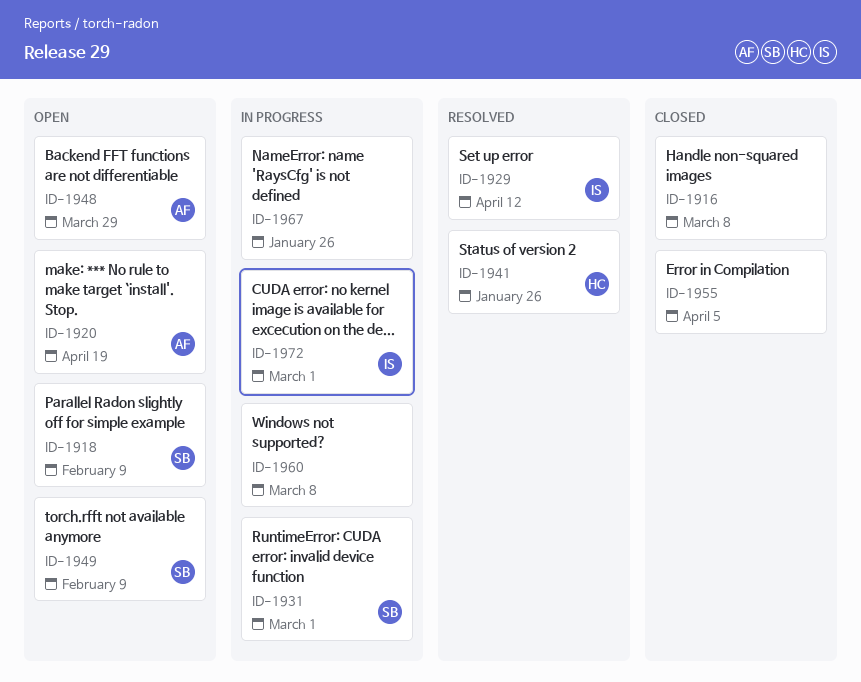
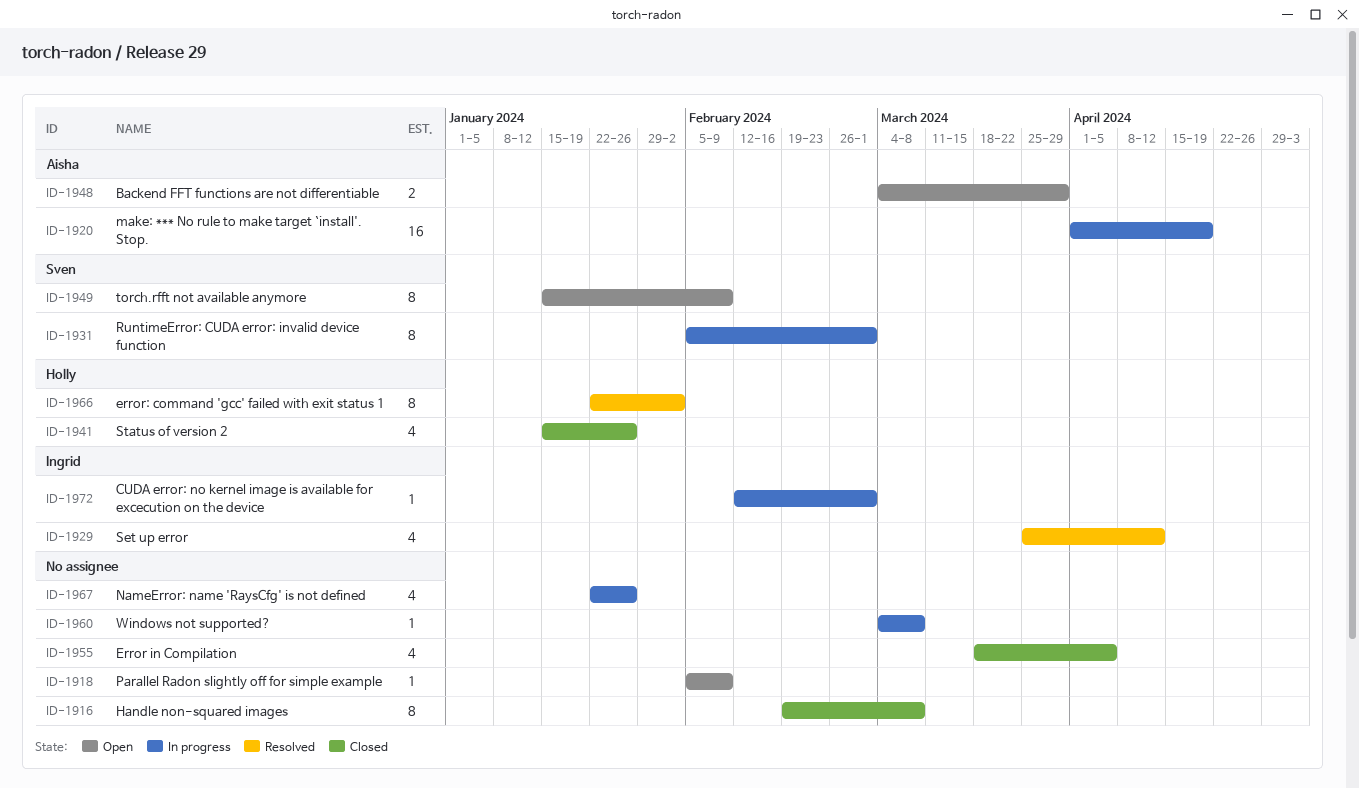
ID-1918, owner: Sven -> none
ID-1920, status: Open -> In progress
ID-1941, status: Resolved -> Closed
ID-1966: none -> present

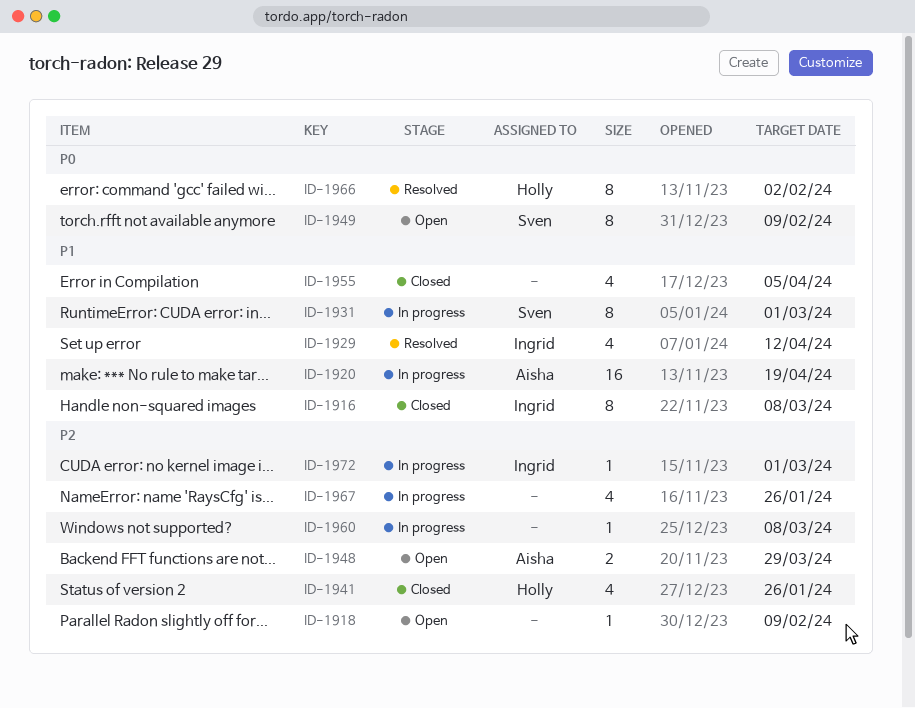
ID-1916, owner: none -> Ingrid

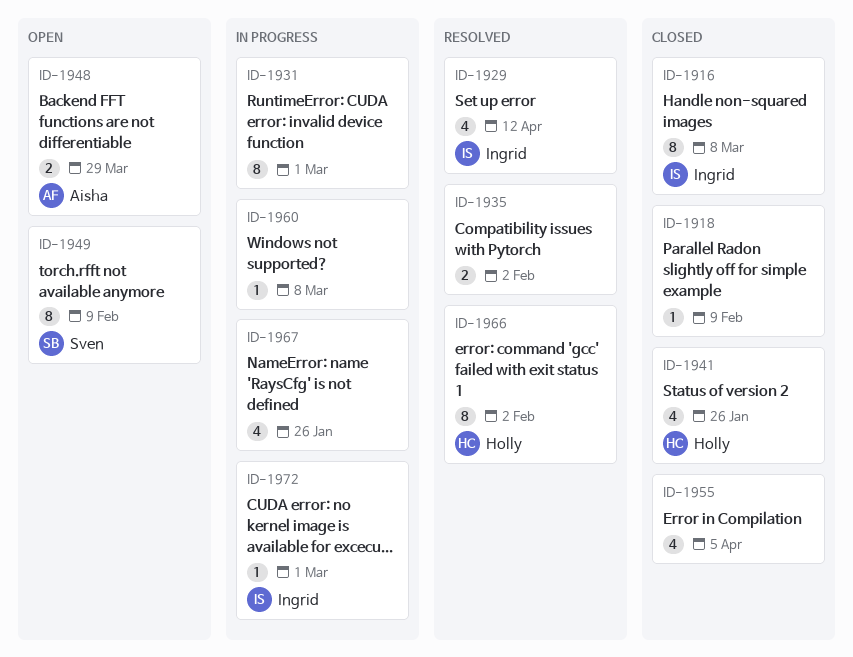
ID-1918, status: Open -> Closed
ID-1920: present -> none
ID-1931, owner: Sven -> none
ID-1935: none -> present

